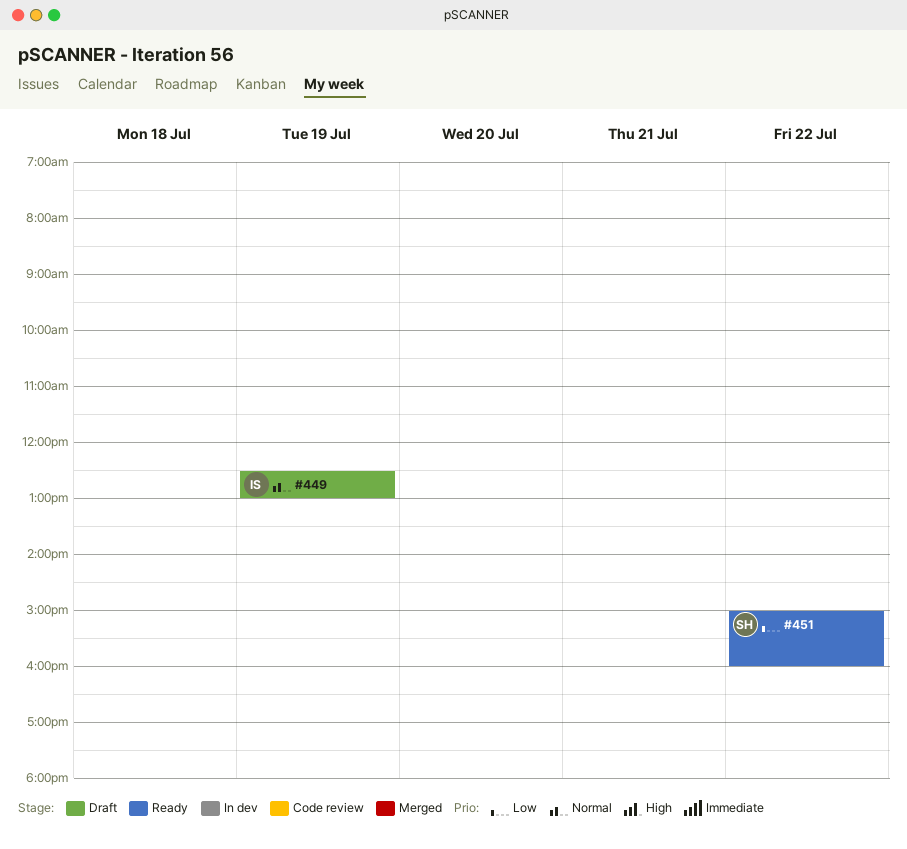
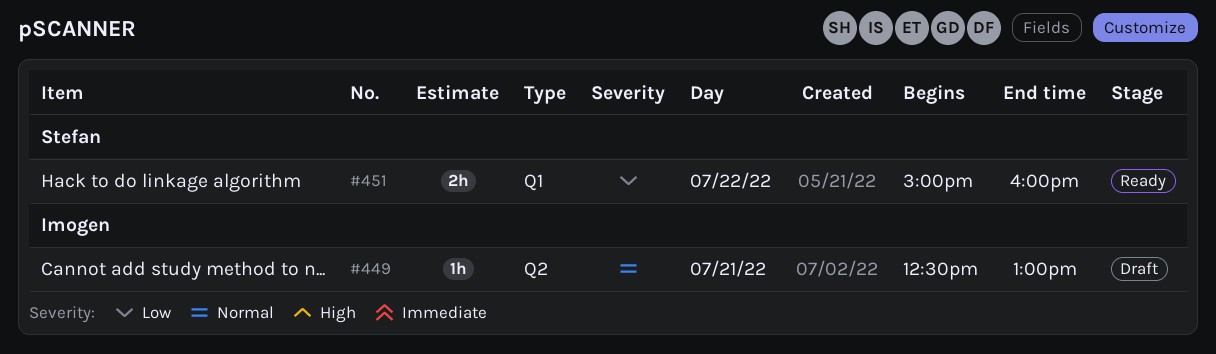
#449, day: Jul 19 -> Jul 21

